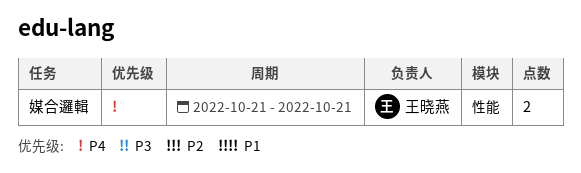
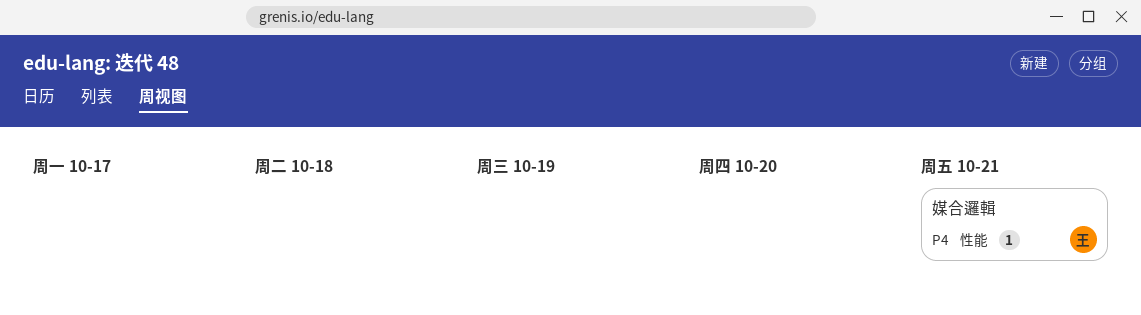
媒合邏輯, estimate: 2 -> 1

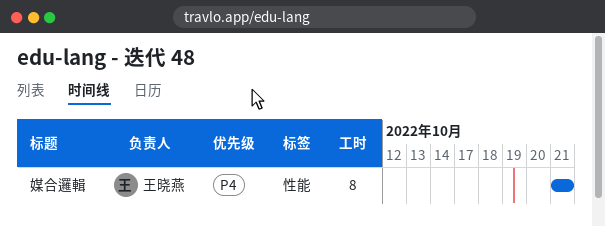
媒合邏輯, estimate: 1 -> 8

